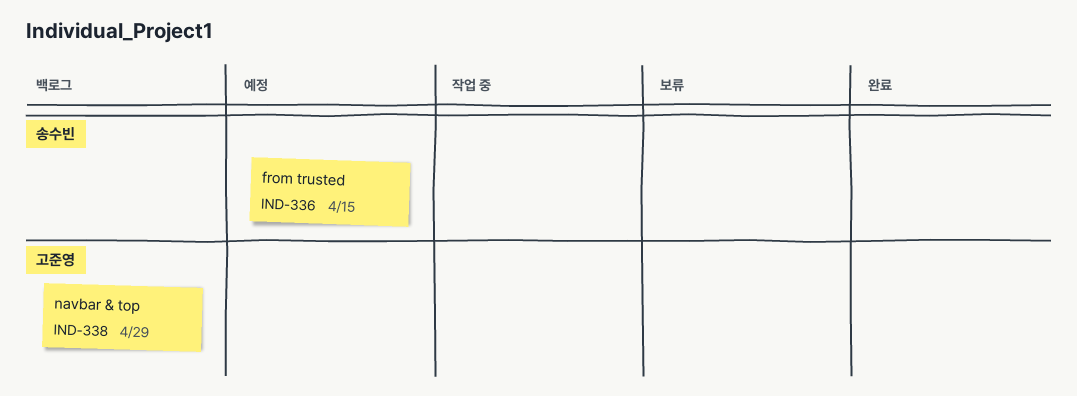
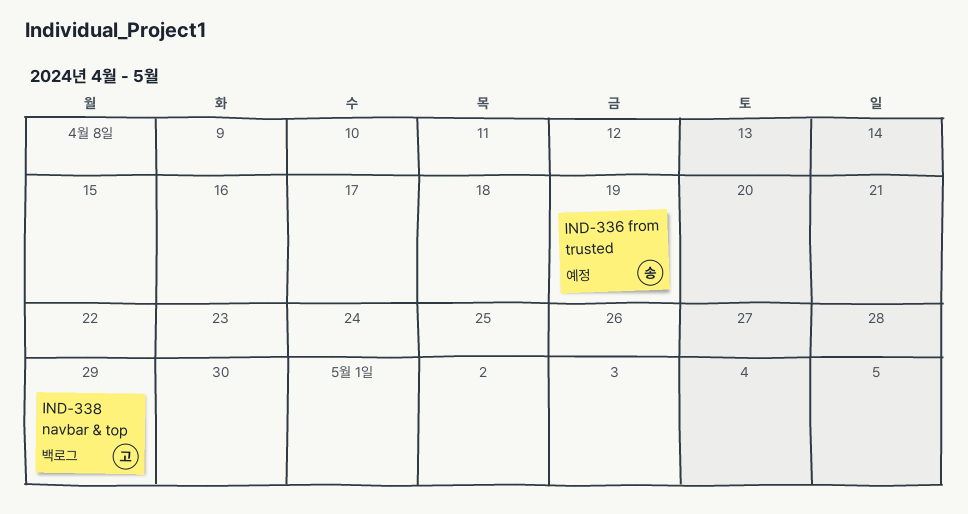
IND-336, due: Apr 15 -> Apr 19

